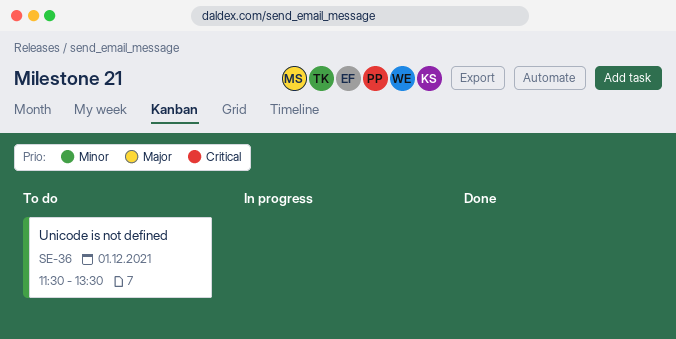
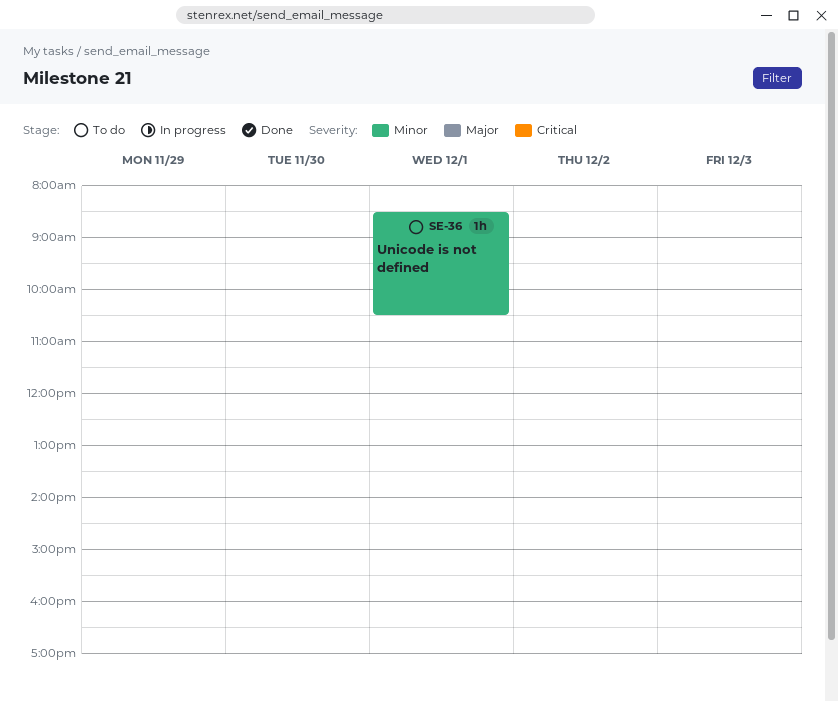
SE-36, begins: 11:30 -> 08:30
SE-36, ends: 13:30 -> 10:30

